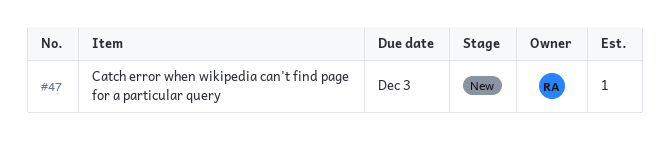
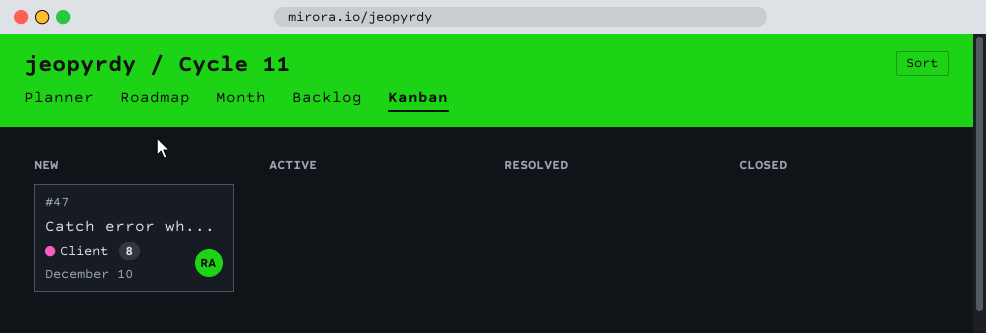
#47, estimate: 1 -> 8
#47, due: Dec 3 -> Dec 10

